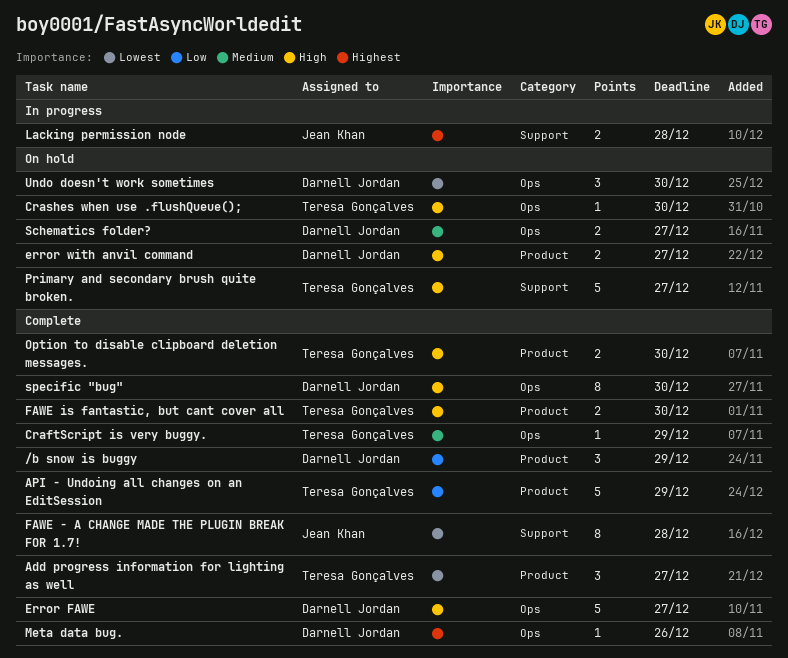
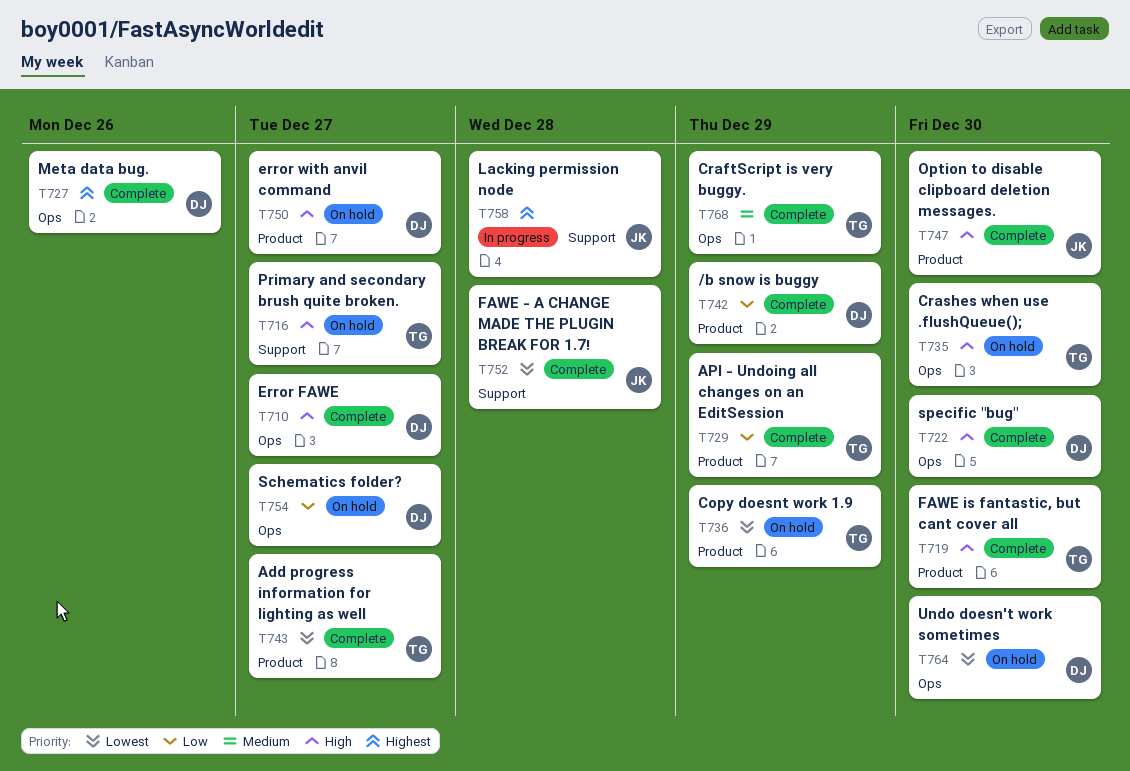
Copy doesnt work 1.9: none -> present
Option to disable clipboard deletion messages., owner: Teresa Gonçalves -> Jean Khan
Schematics folder?, priority: Medium -> Low

